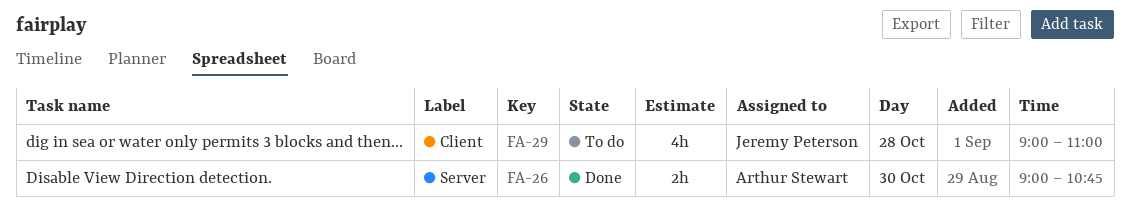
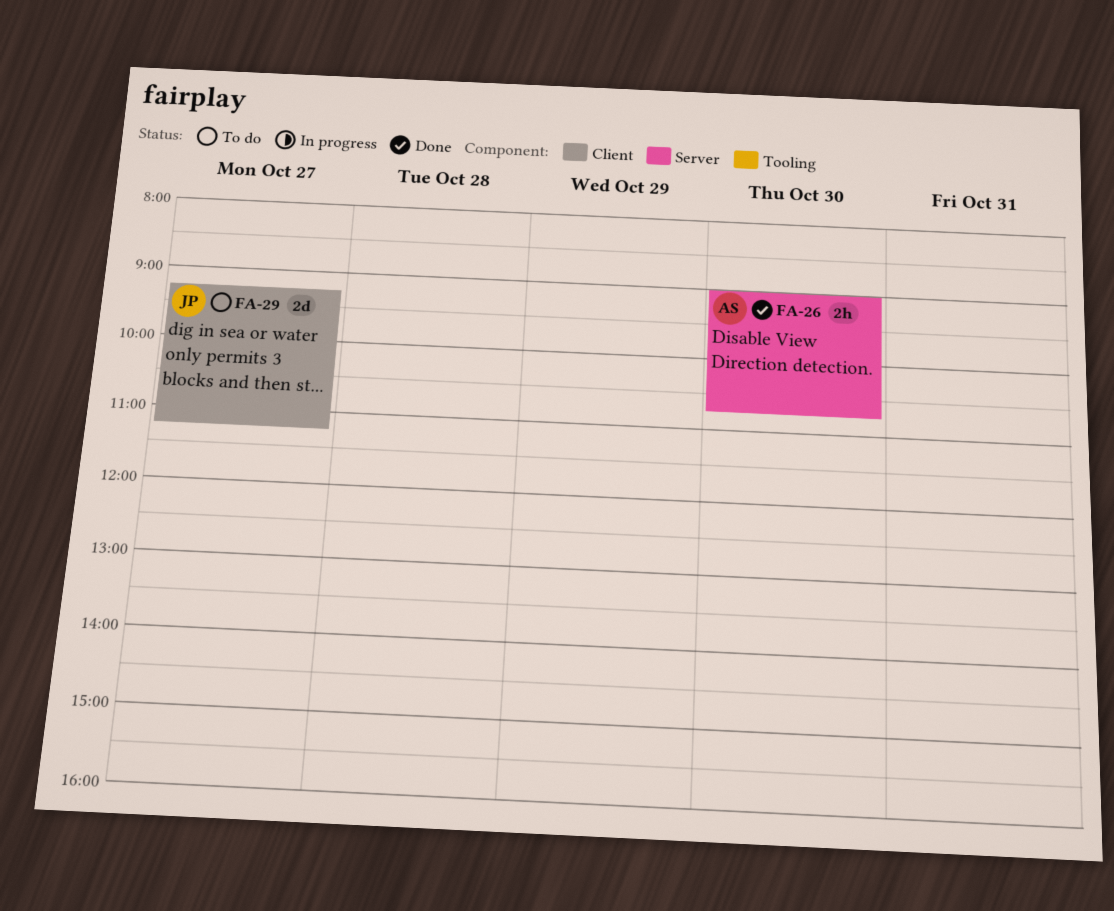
FA-29, estimate: 4h -> 2d
FA-29, day: Oct 28 -> Oct 27
FA-29, begins: 09:00 -> 09:15
FA-29, ends: 11:00 -> 11:15

